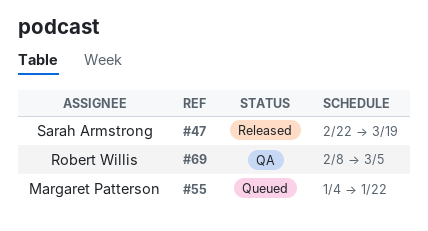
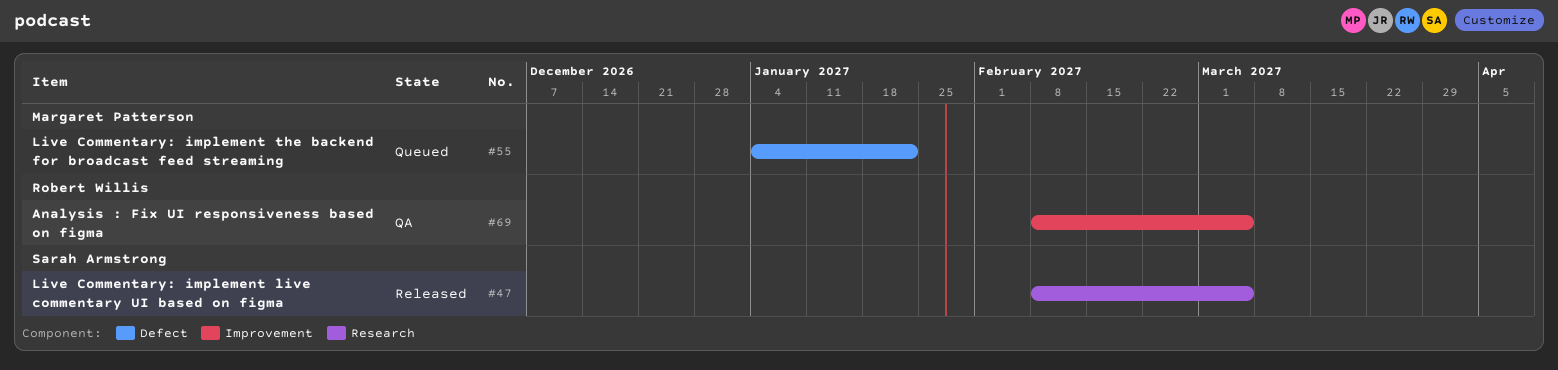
#47, start: Feb 22 -> Feb 8
#47, due: Mar 19 -> Mar 5

